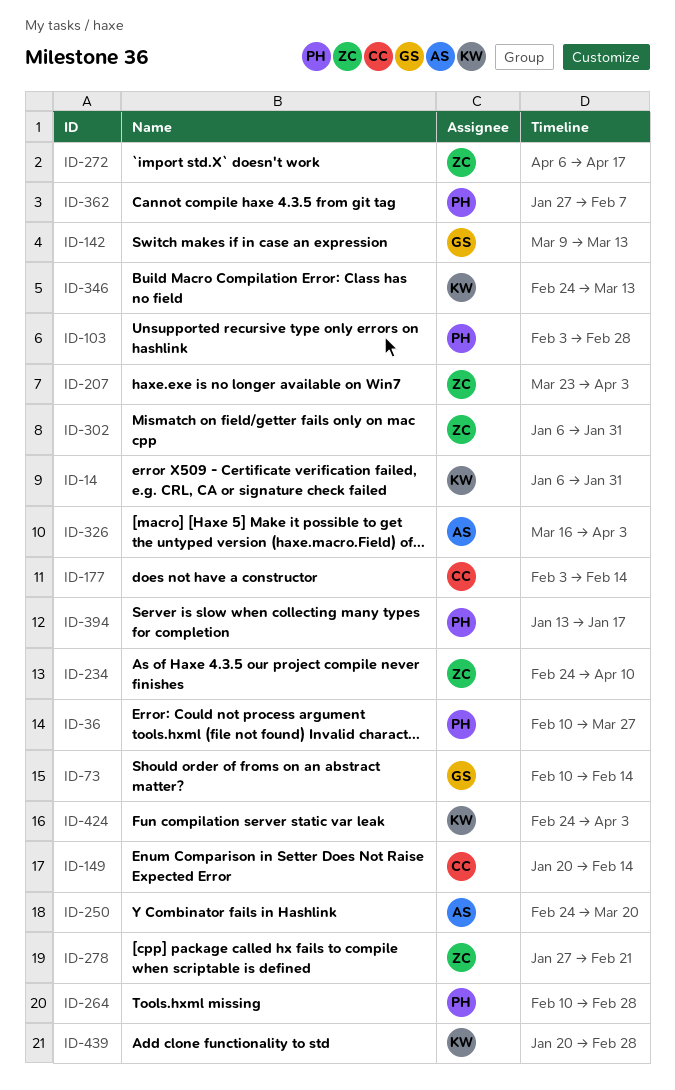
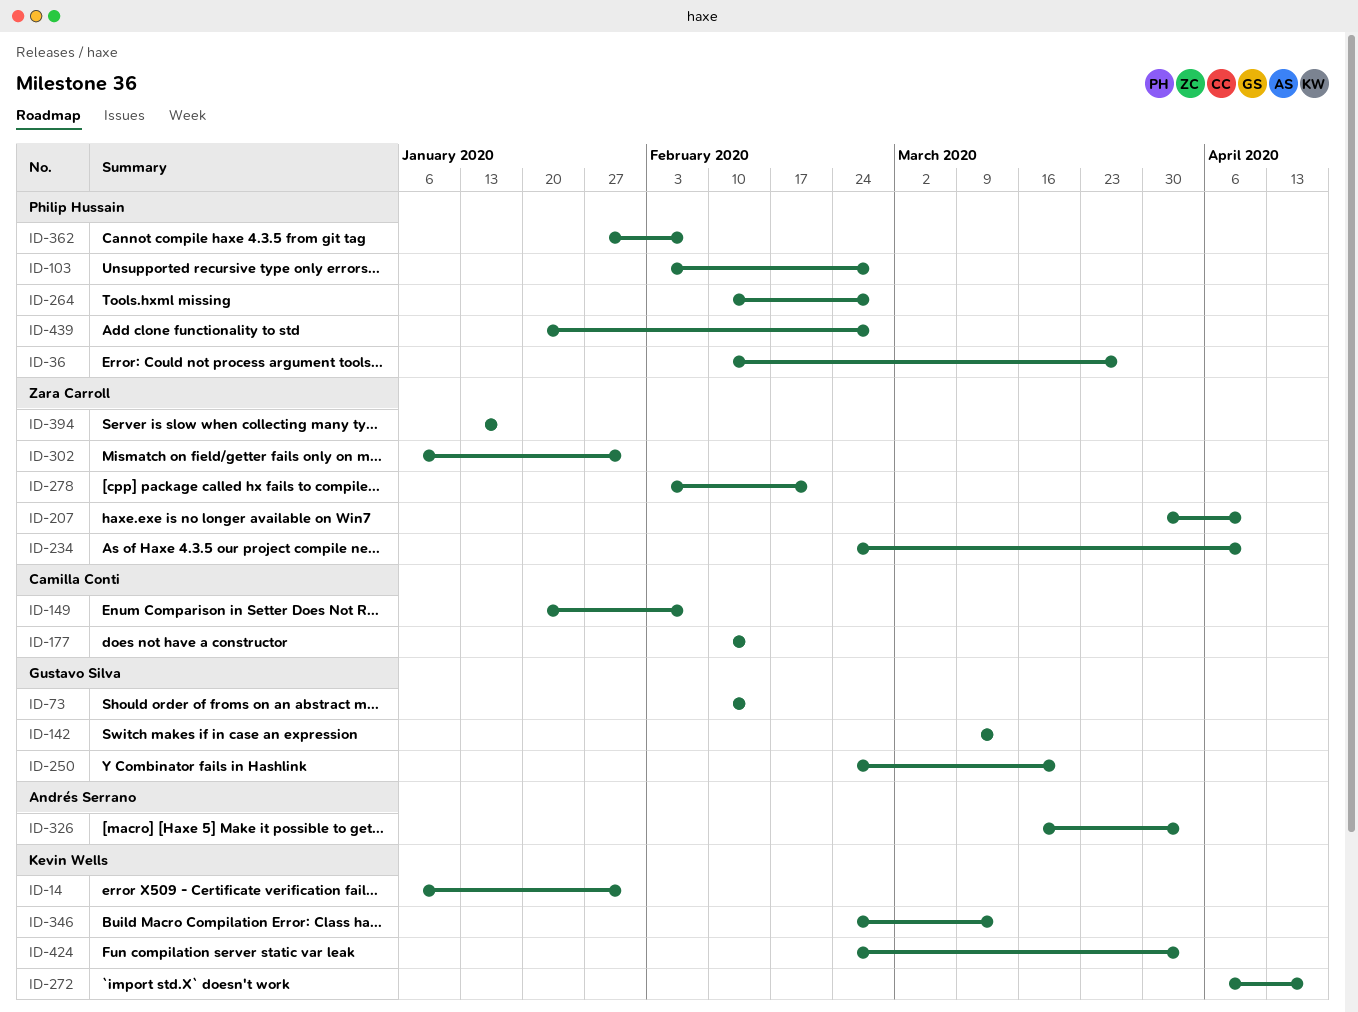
ID-149, due: Feb 14 -> Feb 7
ID-177, start: Feb 3 -> Feb 10
ID-207, start: Mar 23 -> Mar 30
ID-207, due: Apr 3 -> Apr 10
ID-250, owner: Andrés Serrano -> Gustavo Silva
ID-272, owner: Zara Carroll -> Kevin Wells
ID-278, start: Jan 27 -> Feb 3
ID-394, owner: Philip Hussain -> Zara Carroll
ID-439, owner: Kevin Wells -> Philip Hussain

